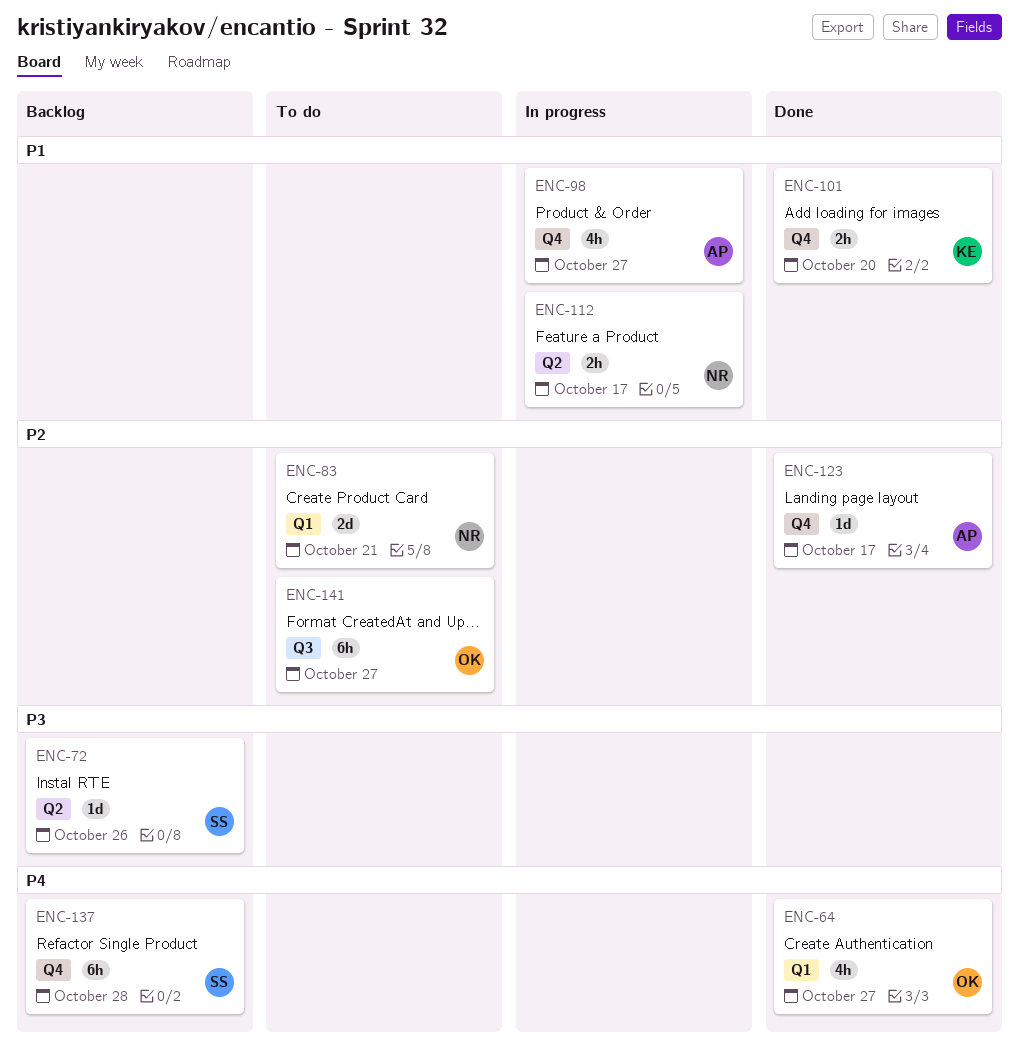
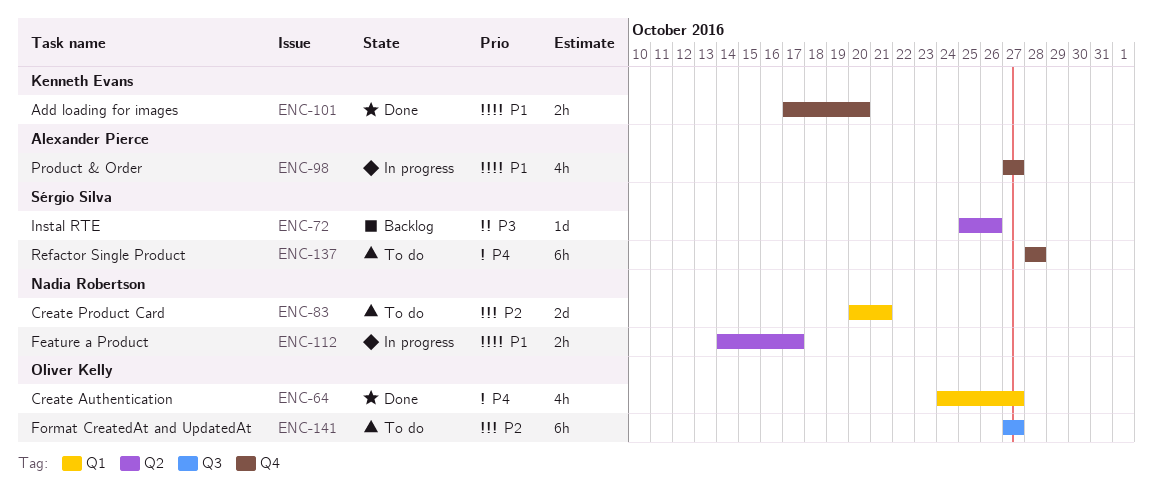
ENC-123: present -> none
ENC-137, status: Backlog -> To do

